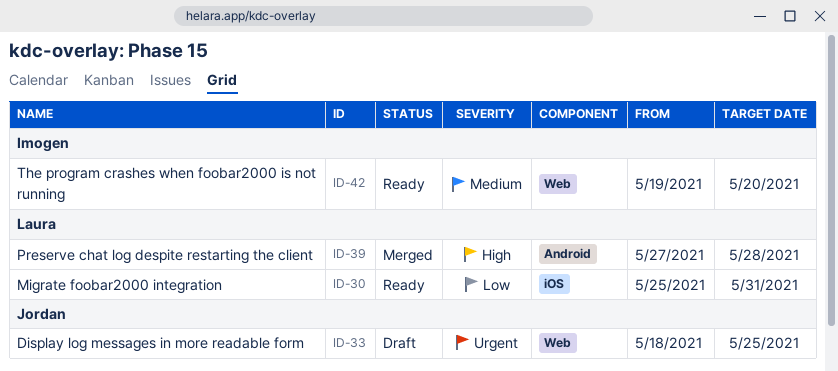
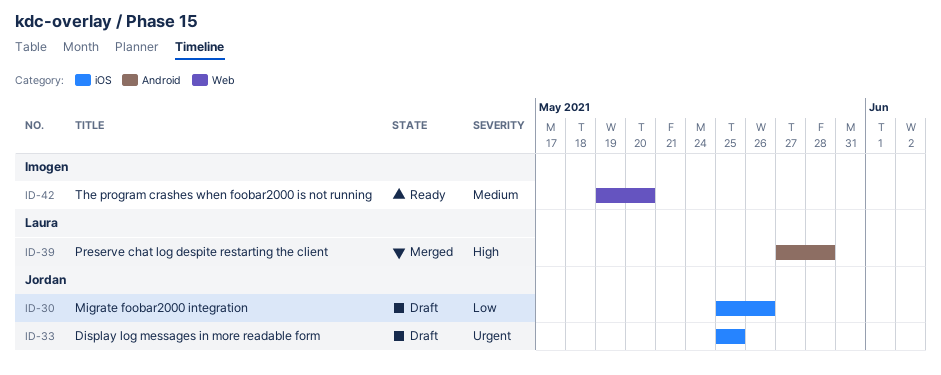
ID-30, status: Ready -> Draft
ID-30, owner: Laura -> Jordan
ID-30, due: May 31 -> May 26
ID-33, label: Web -> iOS
ID-33, start: May 18 -> May 25

